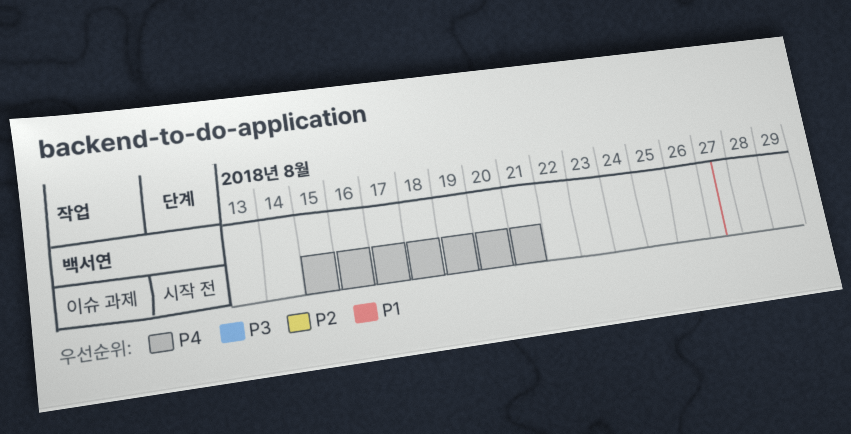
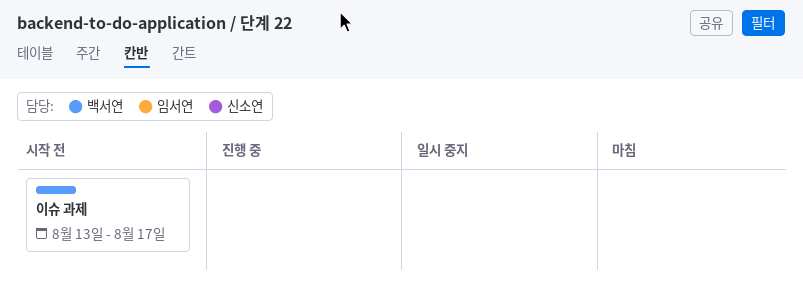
이슈 과제, start: Aug 15 -> Aug 13
이슈 과제, due: Aug 21 -> Aug 17

